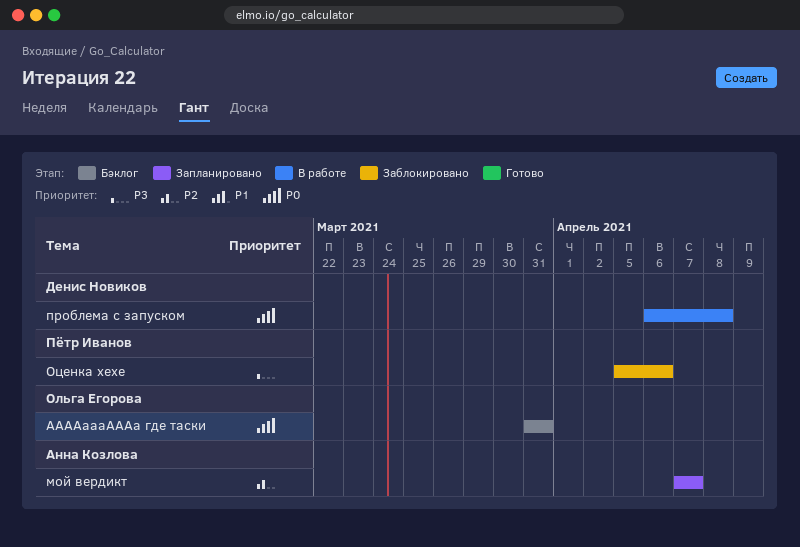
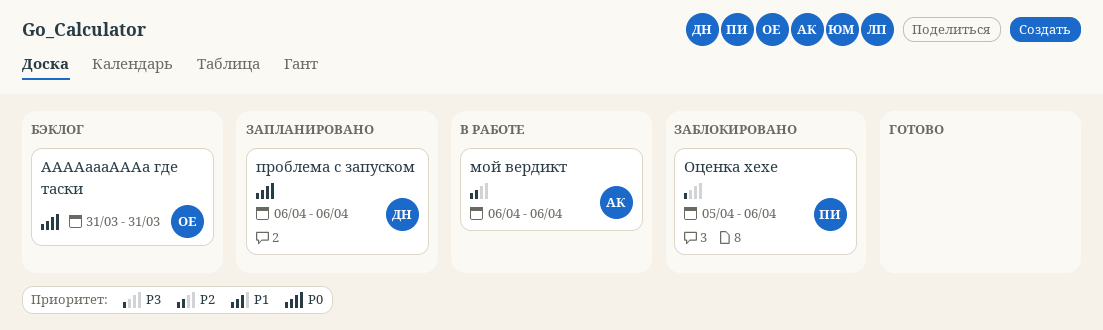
мой вердикт, status: Запланировано -> В работе
мой вердикт, start: Apr 7 -> Apr 6
мой вердикт, due: Apr 7 -> Apr 6
проблема с запуском, status: В работе -> Запланировано
проблема с запуском, due: Apr 8 -> Apr 6

